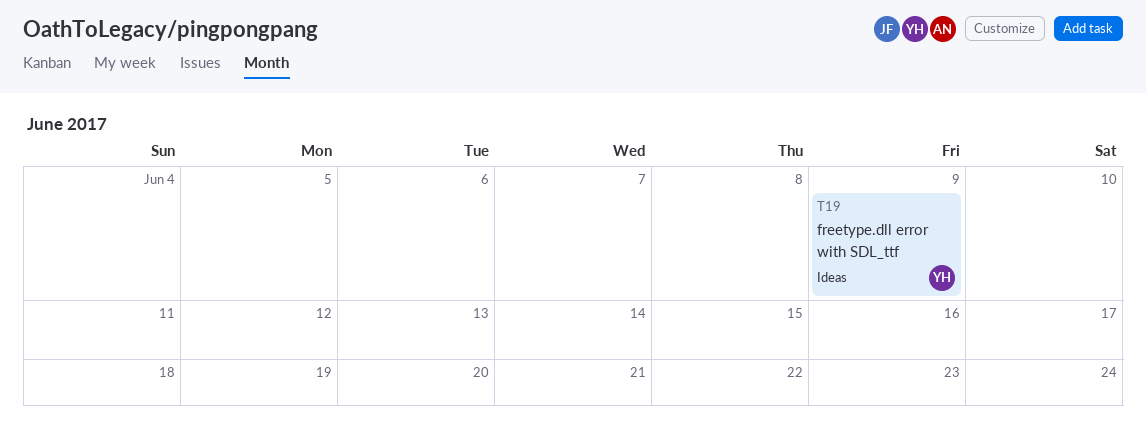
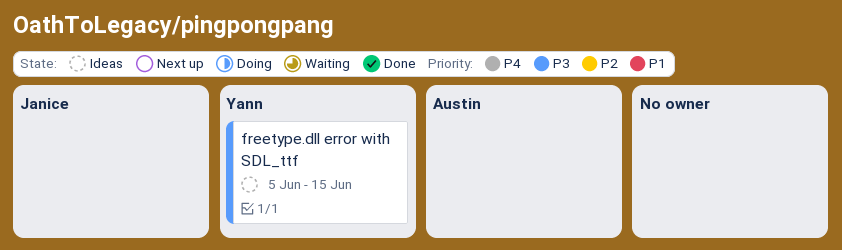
freetype.dll error with SDL_ttf, due: Jun 9 -> Jun 15

